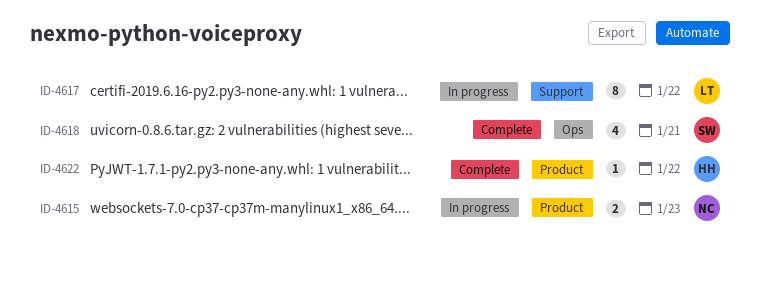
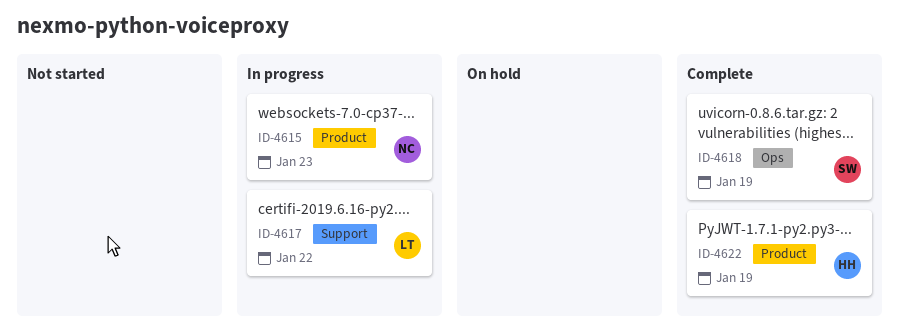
ID-4618, due: Jan 21 -> Jan 19
ID-4622, due: Jan 22 -> Jan 19

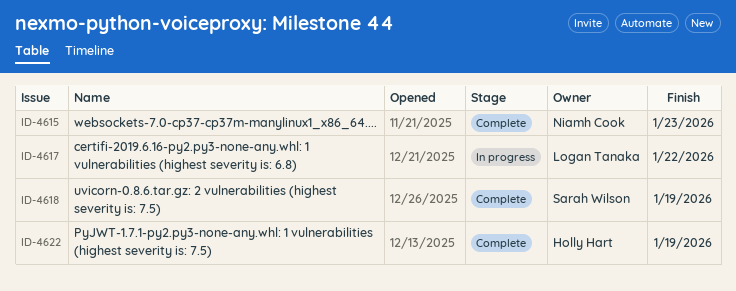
ID-4615, status: In progress -> Complete

